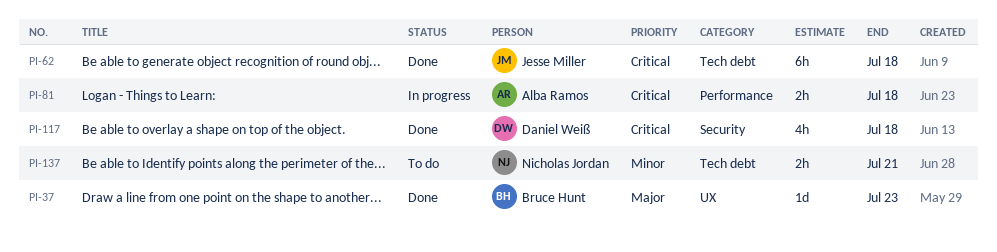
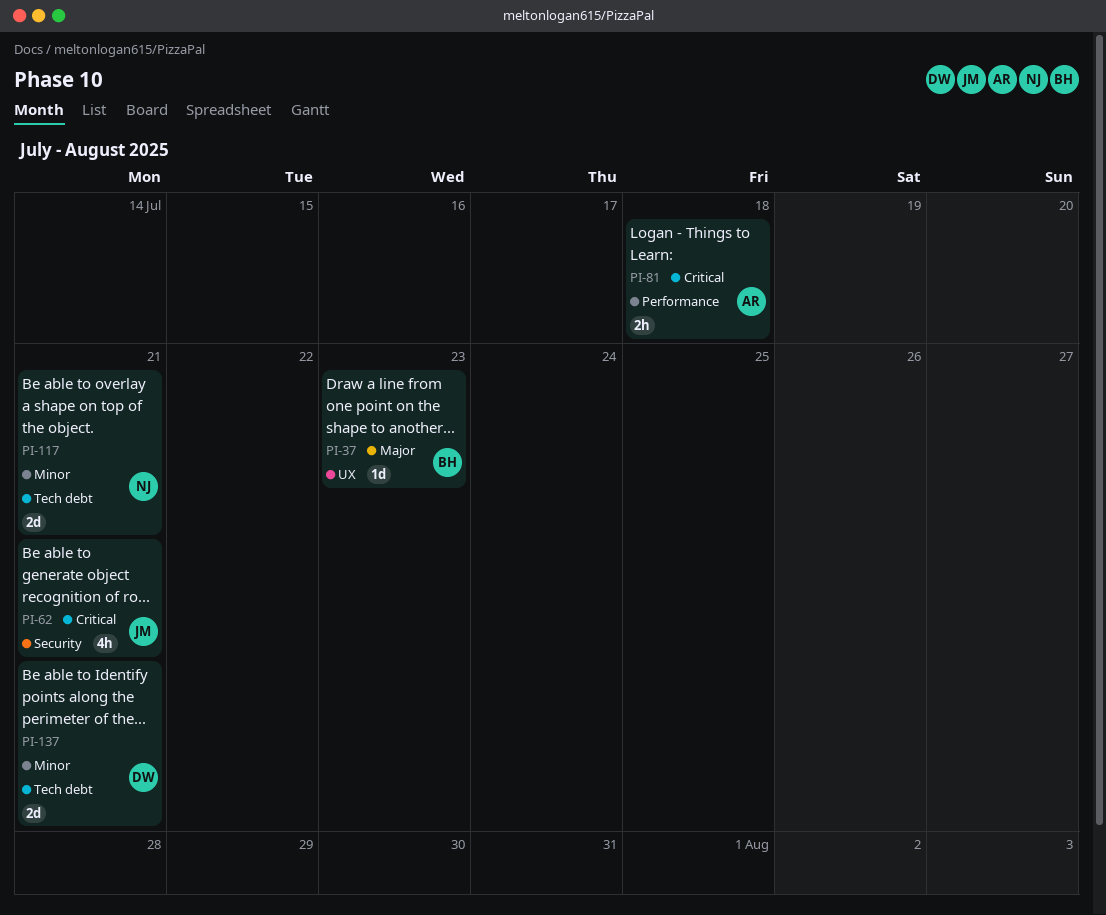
PI-62, label: Tech debt -> Security
PI-62, estimate: 6h -> 4h
PI-62, due: Jul 18 -> Jul 21
PI-117, owner: Daniel Weiß -> Nicholas Jordan
PI-117, priority: Critical -> Minor
PI-117, label: Security -> Tech debt
PI-117, estimate: 4h -> 2d
PI-117, due: Jul 18 -> Jul 21
PI-137, owner: Nicholas Jordan -> Daniel Weiß
PI-137, estimate: 2h -> 2d

